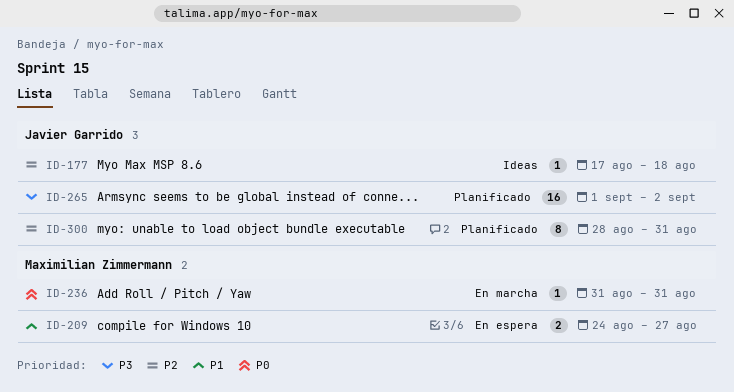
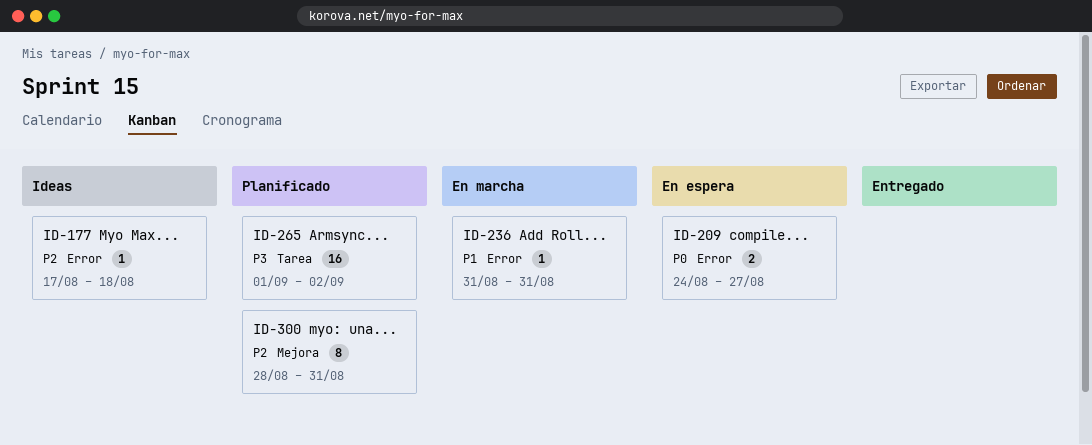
ID-209, priority: P1 -> P0
ID-236, priority: P0 -> P1

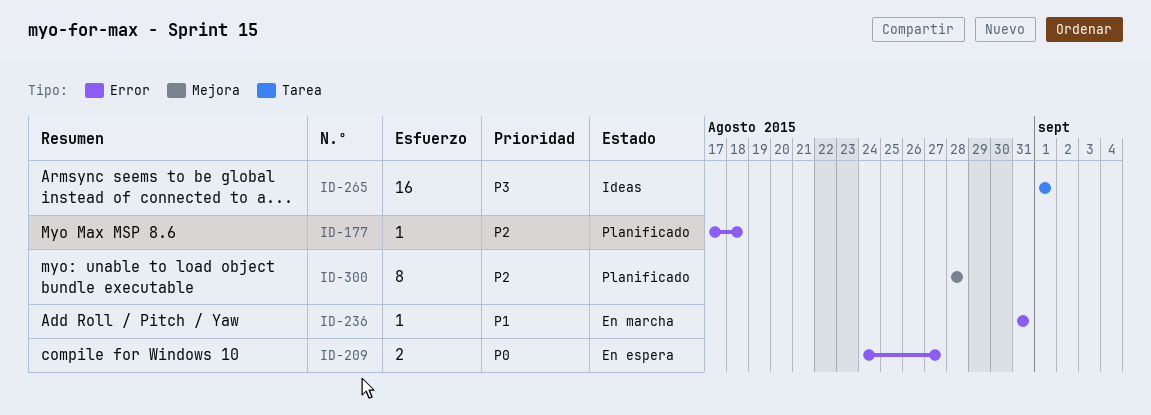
ID-177, status: Ideas -> Planificado
ID-265, status: Planificado -> Ideas
ID-265, due: Sep 2 -> Sep 1
ID-300, due: Aug 31 -> Aug 28

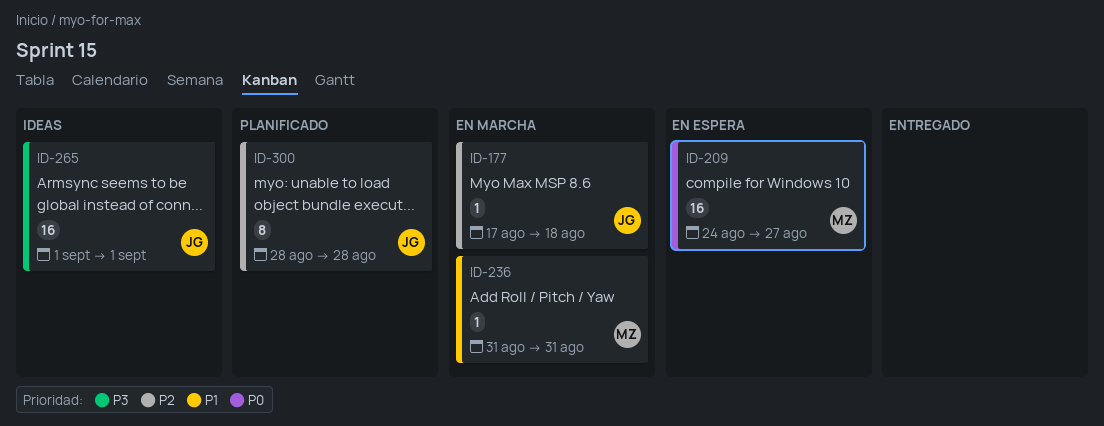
ID-177, status: Planificado -> En marcha
ID-209, estimate: 2 -> 16

